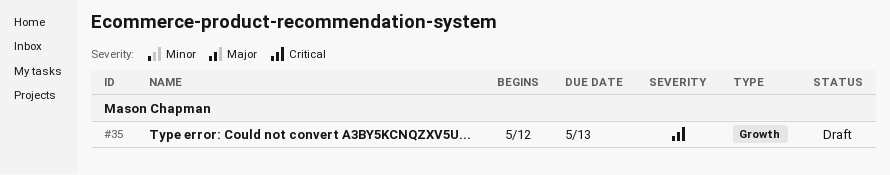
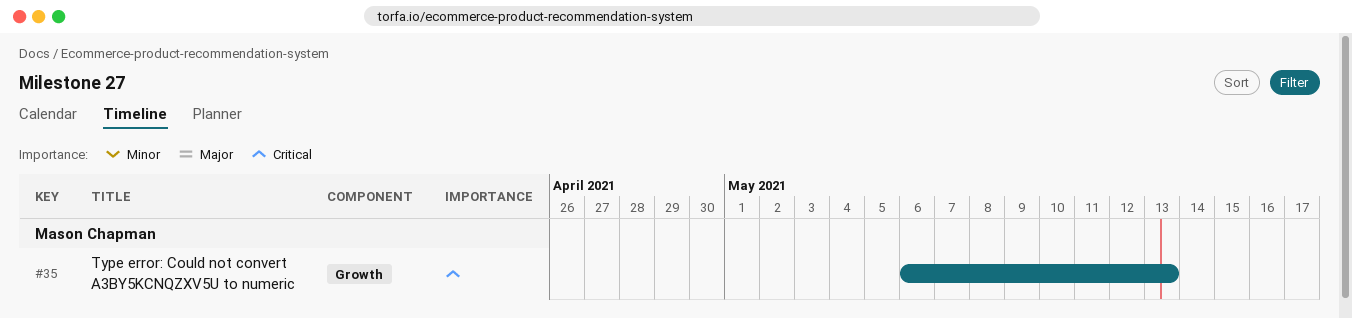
#35, start: May 12 -> May 6

